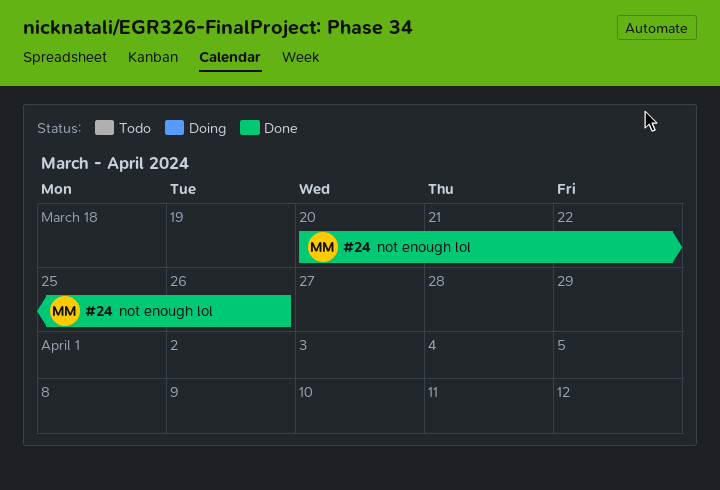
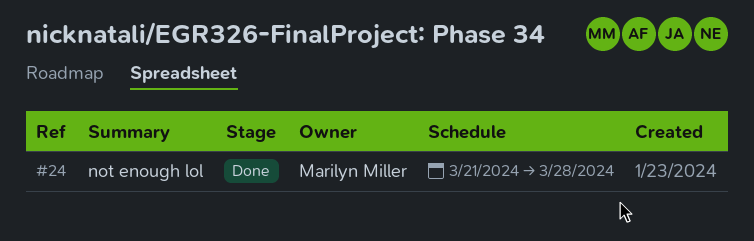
#24, start: Mar 20 -> Mar 21
#24, due: Mar 26 -> Mar 28

